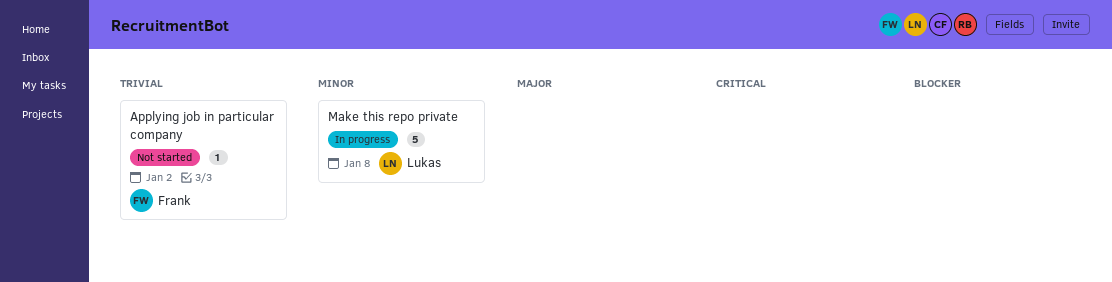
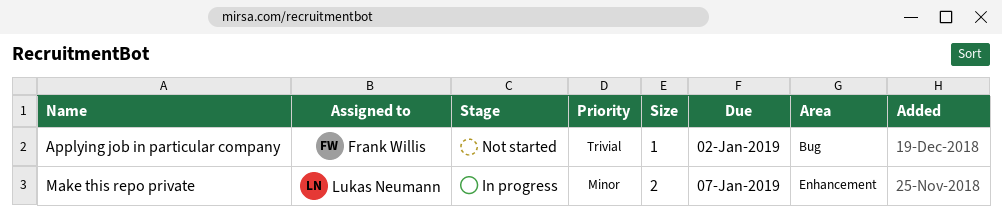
Make this repo private, estimate: 5 -> 2
Make this repo private, due: Jan 8 -> Jan 7

